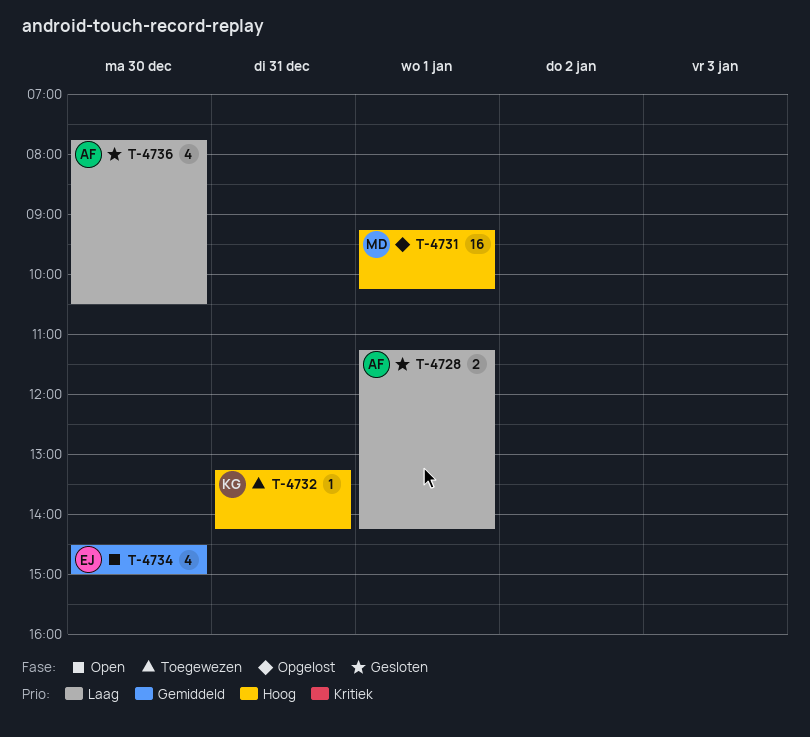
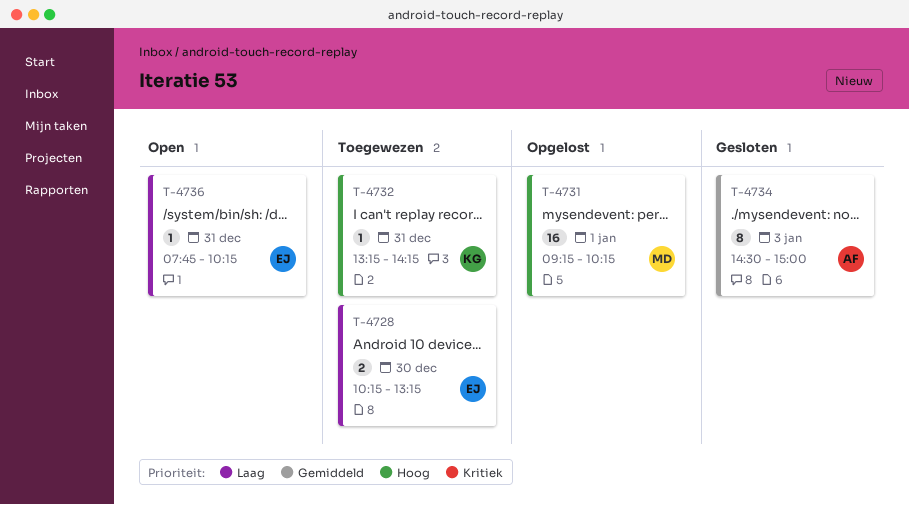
T-4728, status: Gesloten -> Toegewezen
T-4728, owner: AF -> EJ
T-4728, day: Jan 1 -> Dec 30
T-4728, begins: 11:15 -> 10:15
T-4728, ends: 14:15 -> 13:15
T-4734, status: Open -> Gesloten
T-4734, owner: EJ -> AF
T-4734, estimate: 4 -> 8
T-4734, day: Dec 30 -> Jan 3
T-4736, status: Gesloten -> Open
T-4736, owner: AF -> EJ
T-4736, estimate: 4 -> 1
T-4736, day: Dec 30 -> Dec 31
T-4736, ends: 10:30 -> 10:15

